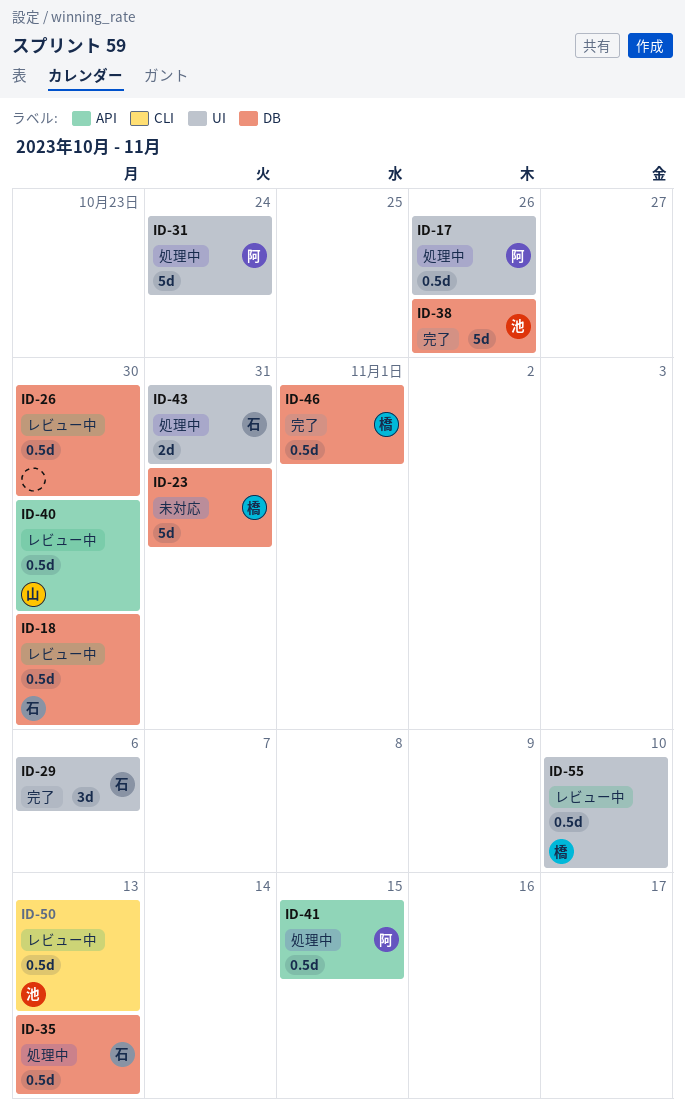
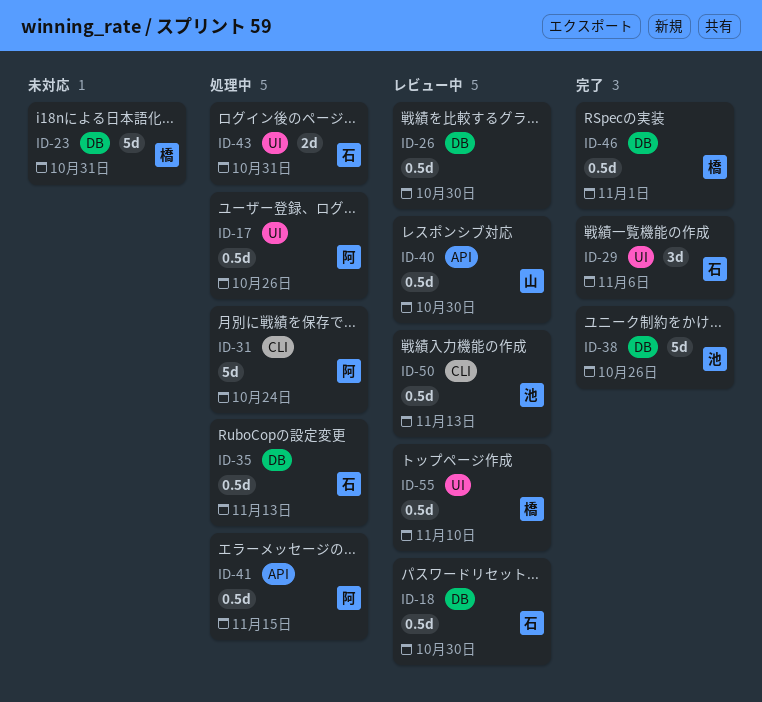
ID-31, label: UI -> CLI

